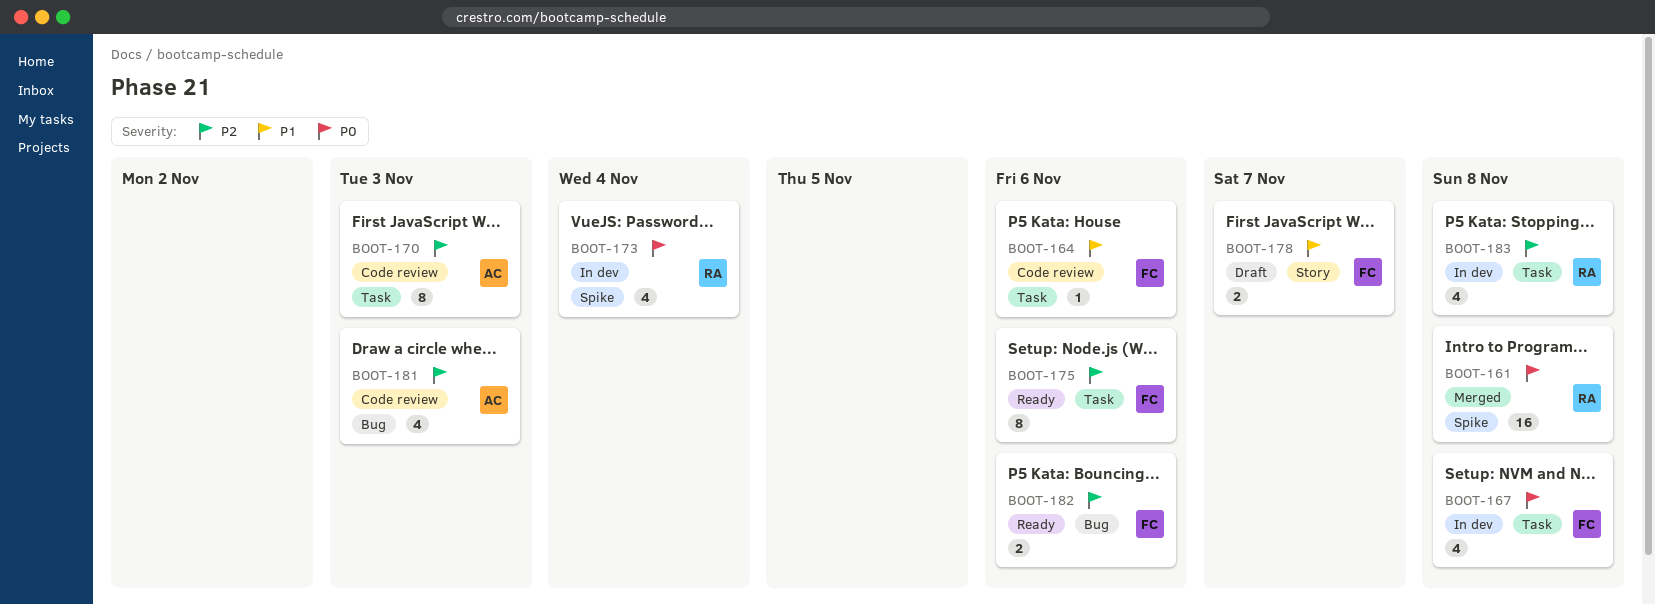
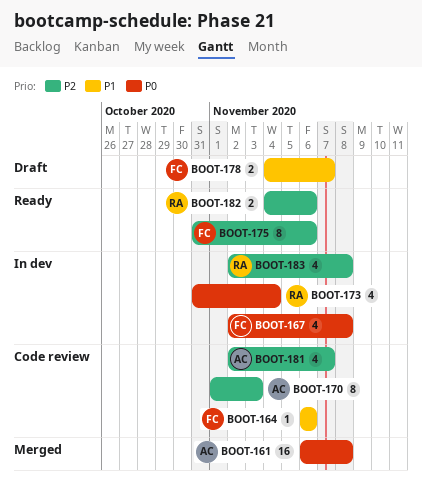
BOOT-161, owner: RA -> AC
BOOT-181, due: Nov 3 -> Nov 7
BOOT-182, owner: FC -> RA

